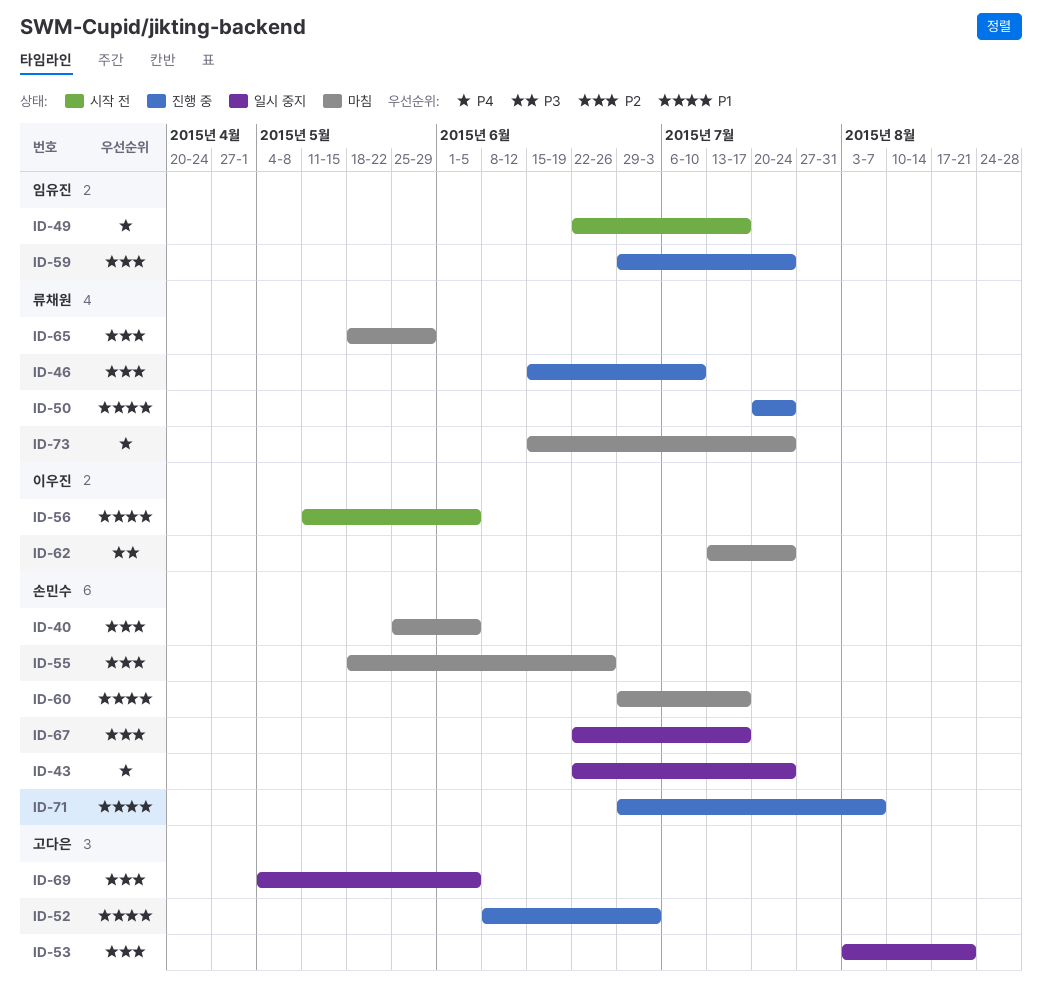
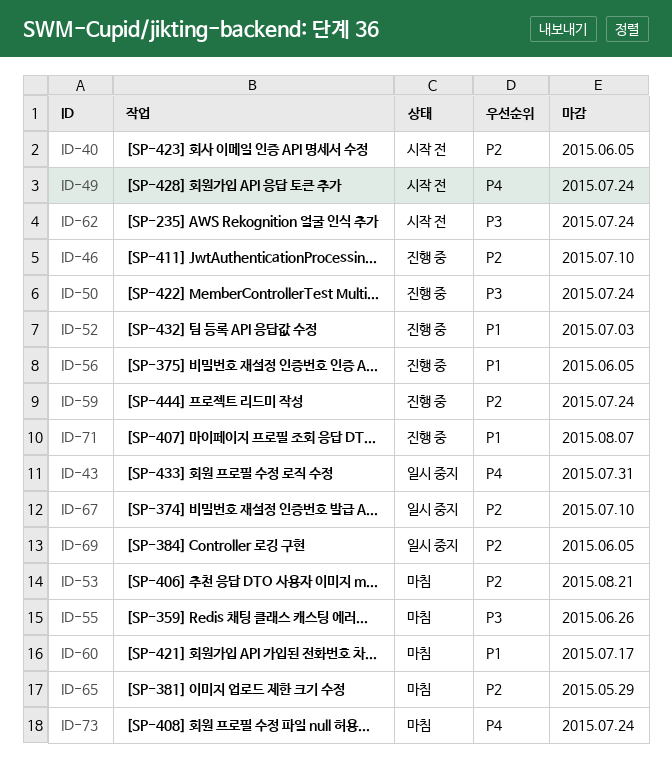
ID-40, status: 마침 -> 시작 전
ID-43, due: Jul 24 -> Jul 31
ID-49, due: Jul 17 -> Jul 24
ID-50, priority: P1 -> P3
ID-53, status: 일시 중지 -> 마침
ID-55, priority: P2 -> P3
ID-56, status: 시작 전 -> 진행 중
ID-62, status: 마침 -> 시작 전
ID-67, due: Jul 17 -> Jul 10

